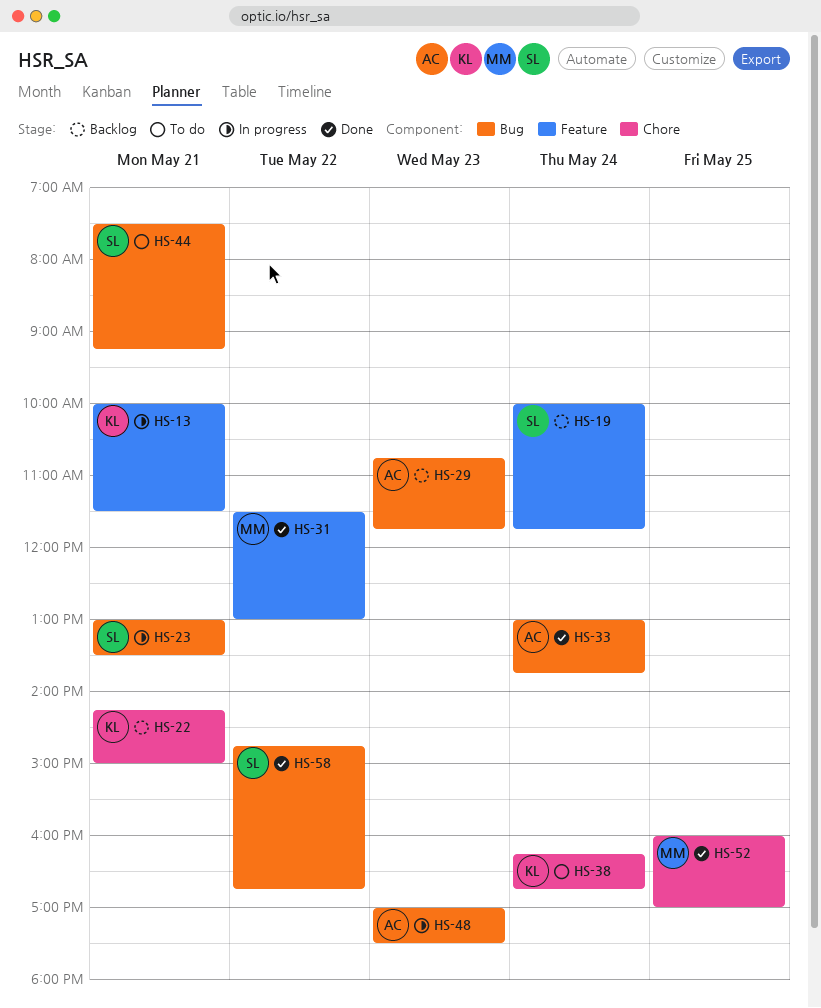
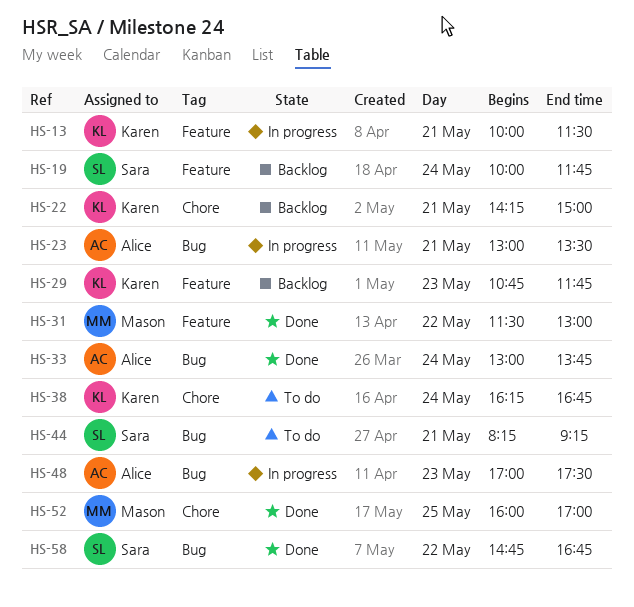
HS-23, owner: Sara -> Alice
HS-29, owner: Alice -> Karen
HS-29, label: Bug -> Feature
HS-44, begins: 07:30 -> 08:15

